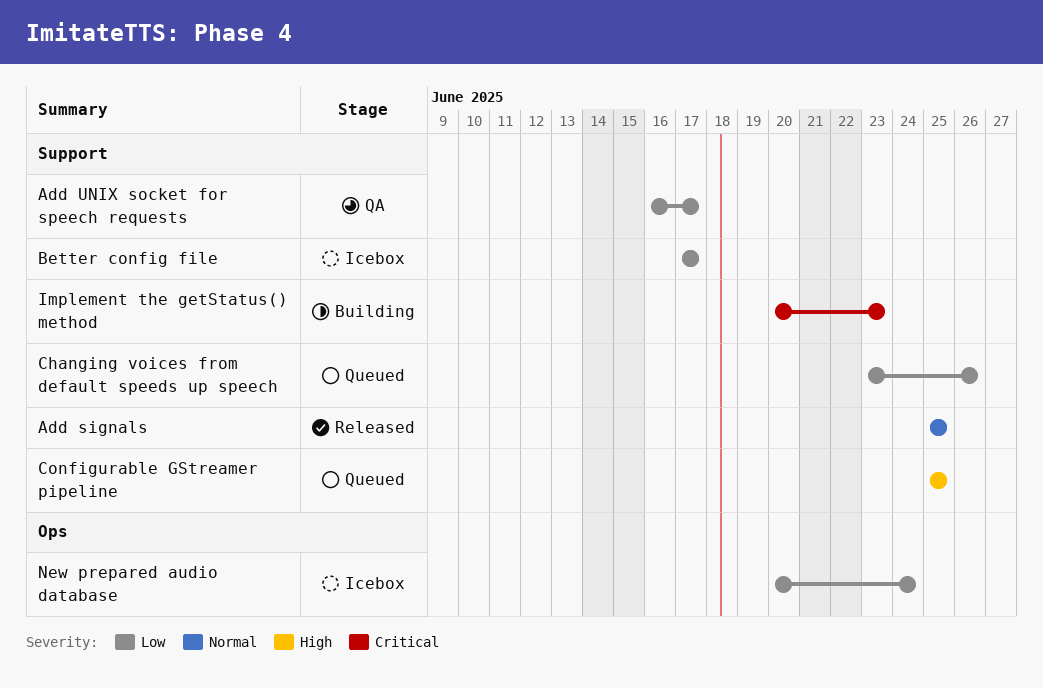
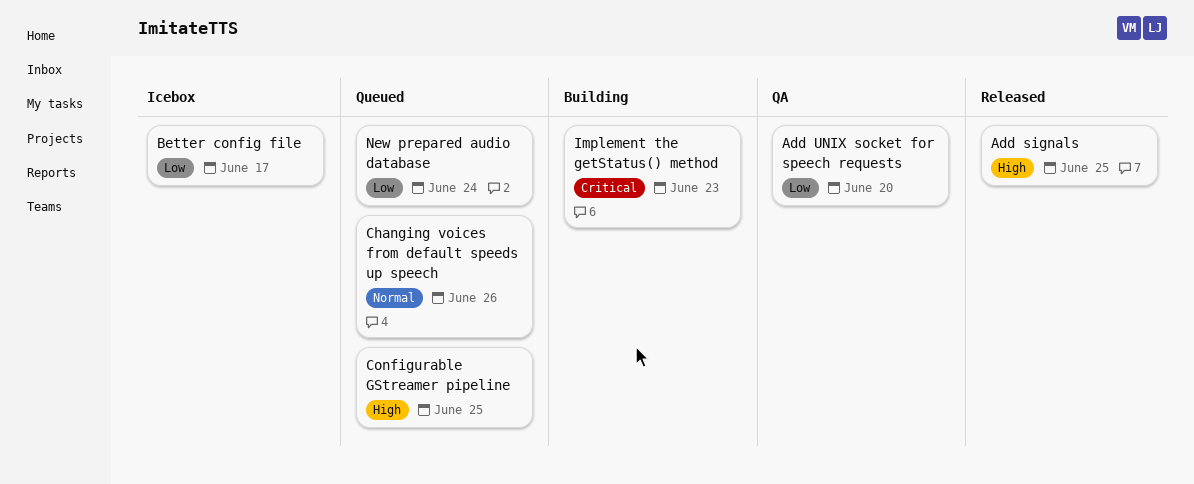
Add signals, priority: Normal -> High
Add UNIX socket for speech requests, due: Jun 17 -> Jun 20
Changing voices from default speeds up speech, priority: Low -> Normal
New prepared audio database, status: Icebox -> Queued

